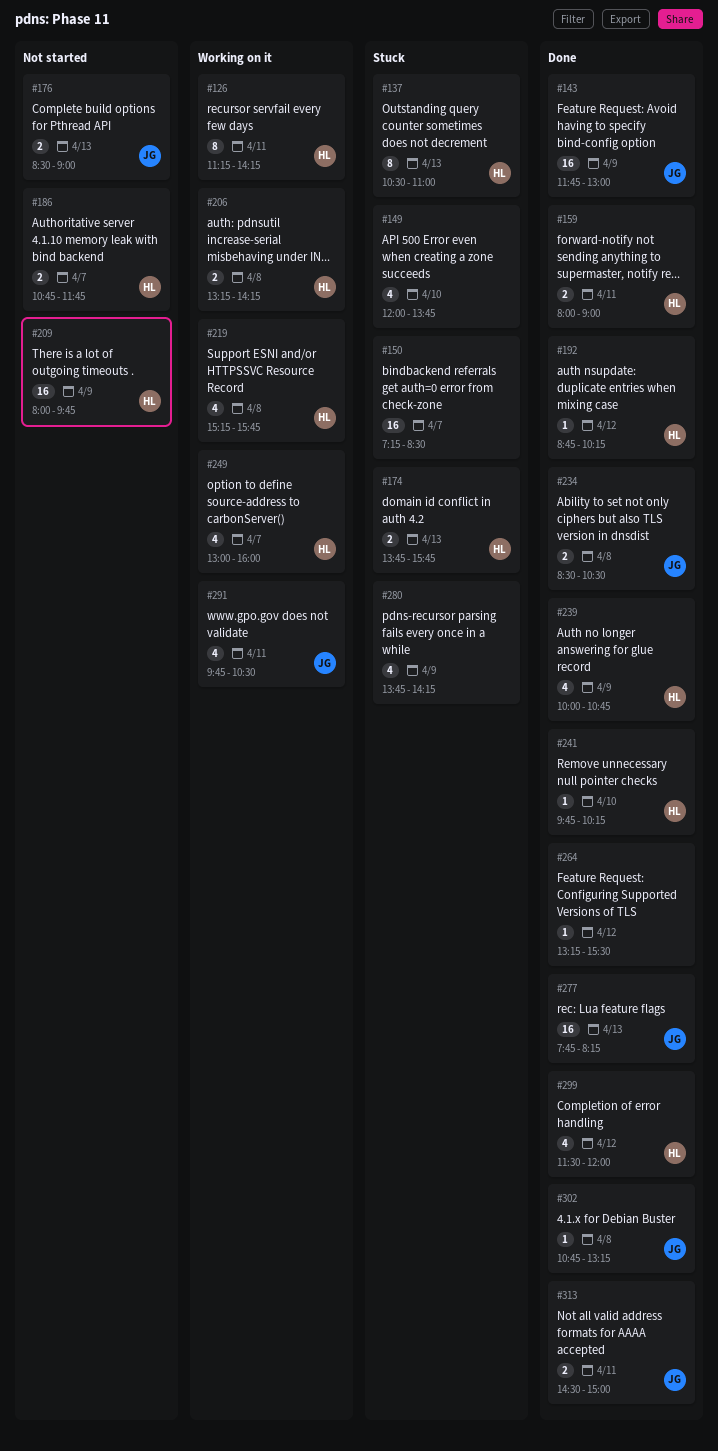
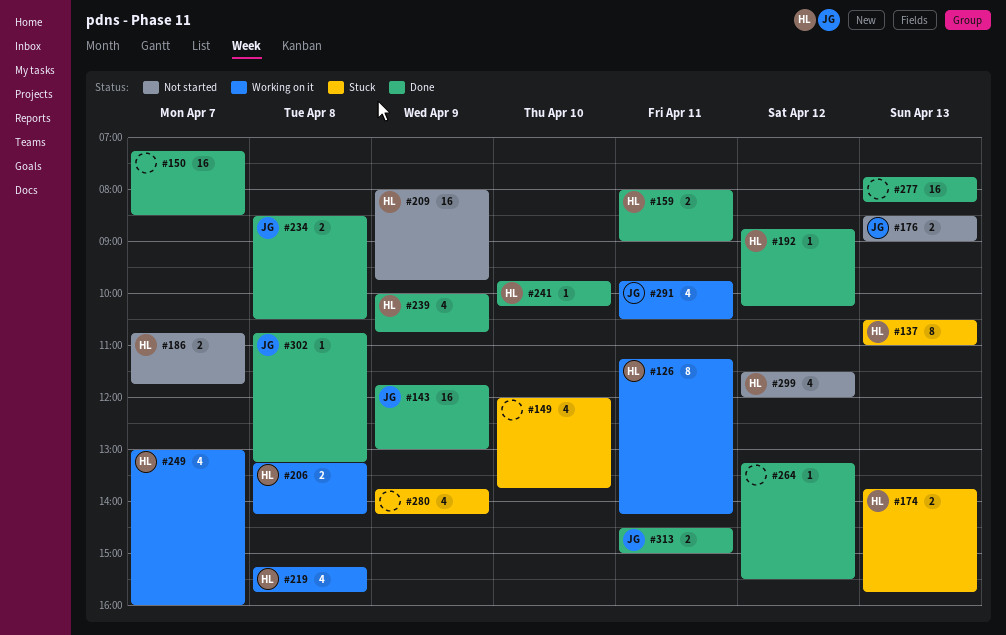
#150, status: Stuck -> Done
#277, owner: JG -> none
#299, status: Done -> Not started

